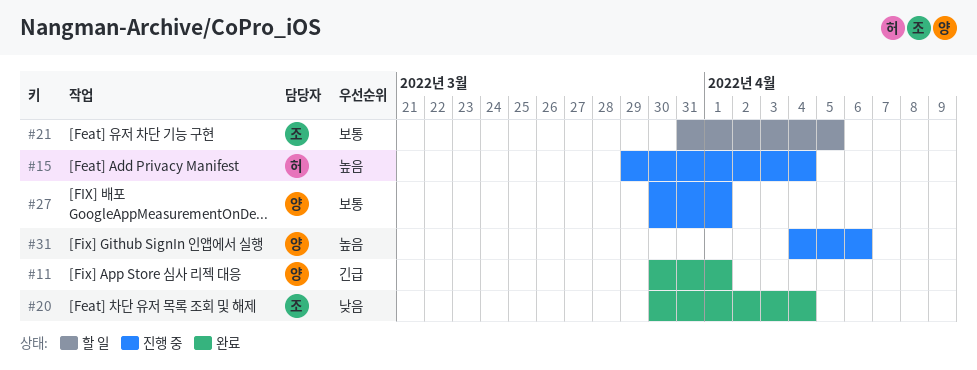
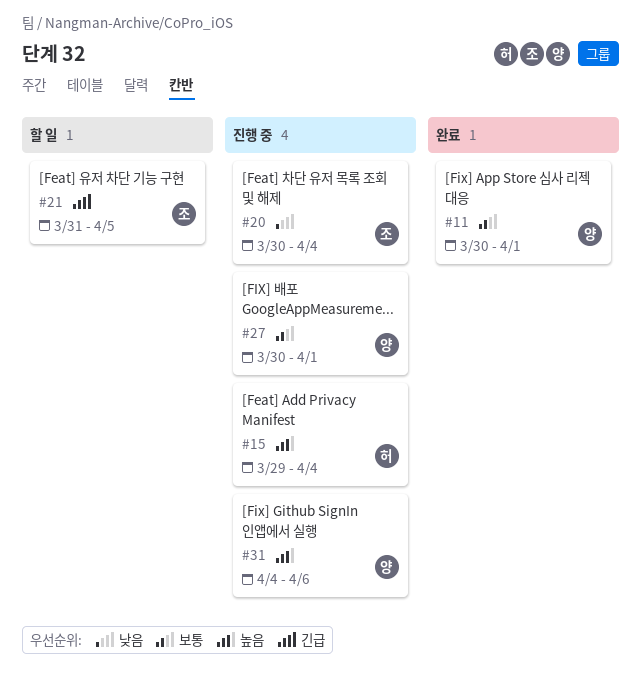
#11, priority: 긴급 -> 보통
#20, status: 완료 -> 진행 중
#21, priority: 보통 -> 긴급

